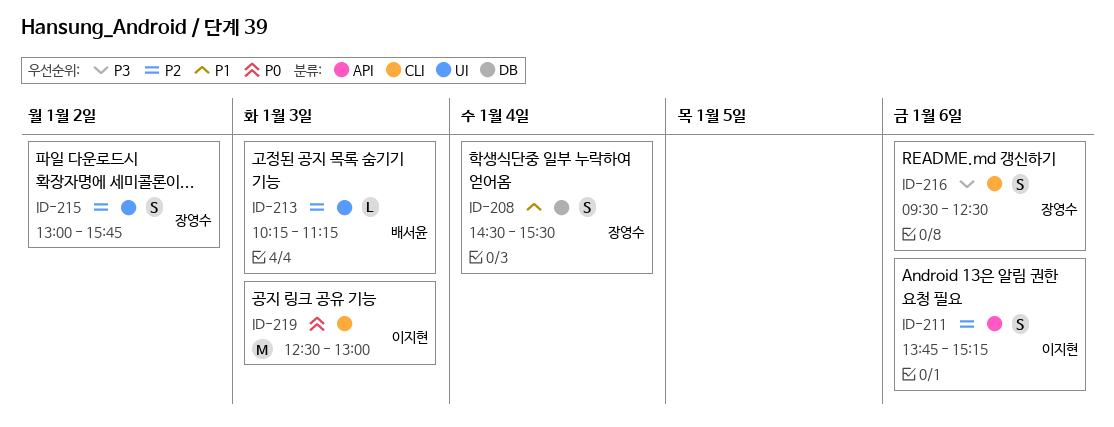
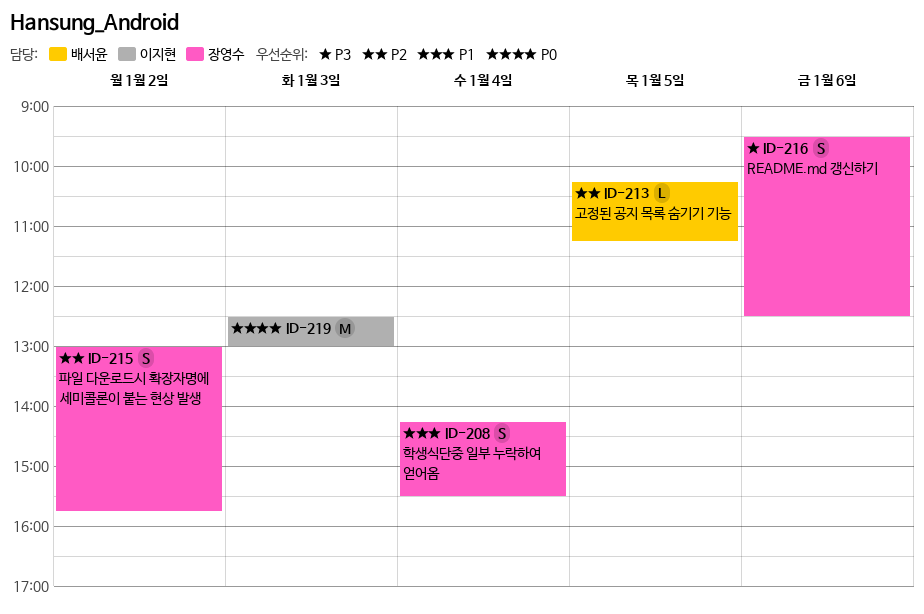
ID-208, begins: 14:30 -> 14:15
ID-211: present -> none
ID-213, day: Jan 3 -> Jan 5

